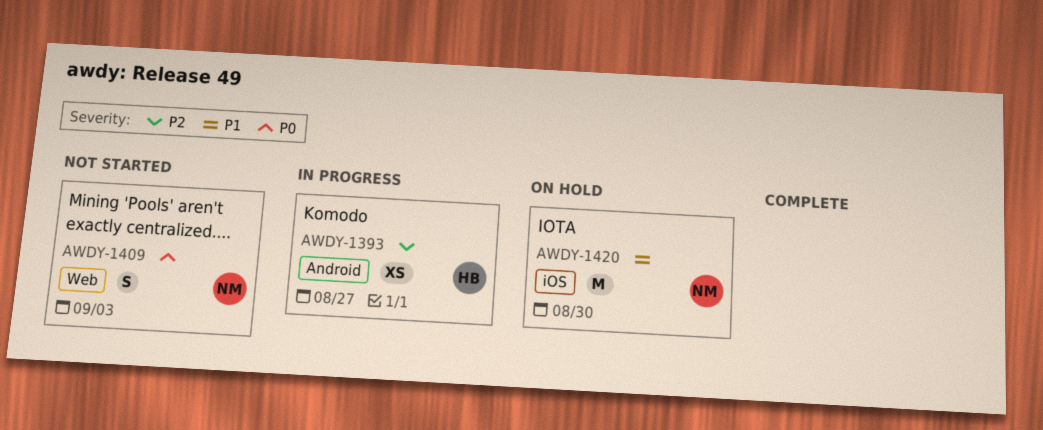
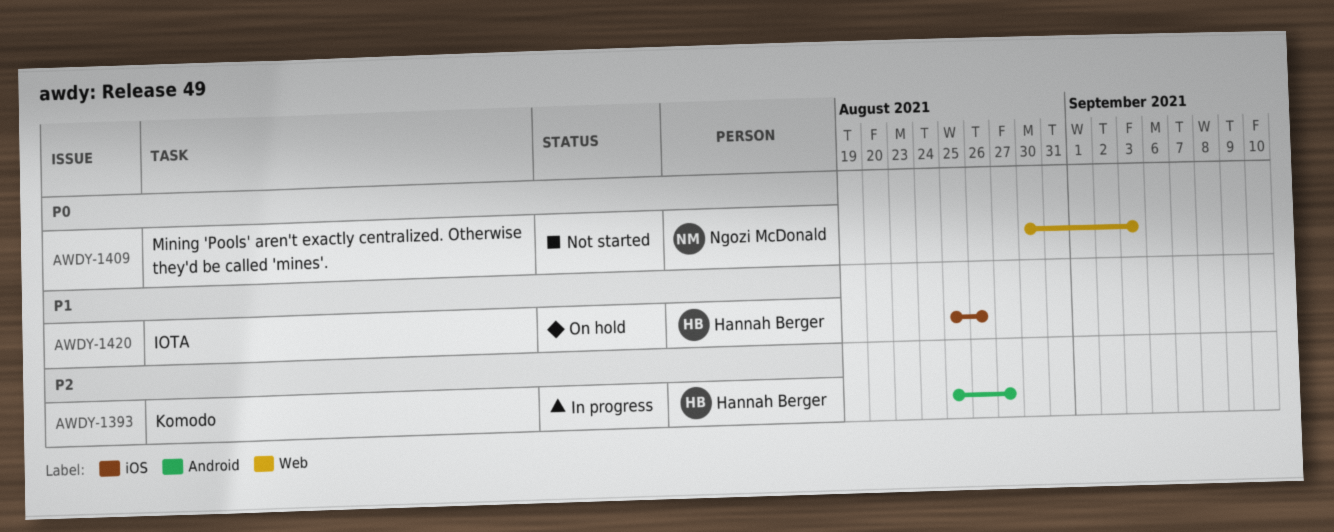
AWDY-1420, owner: Ngozi McDonald -> Hannah Berger
AWDY-1420, due: Aug 30 -> Aug 26

